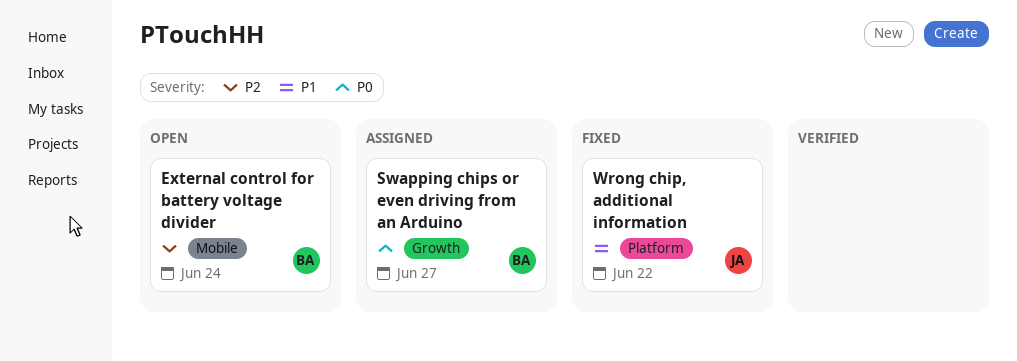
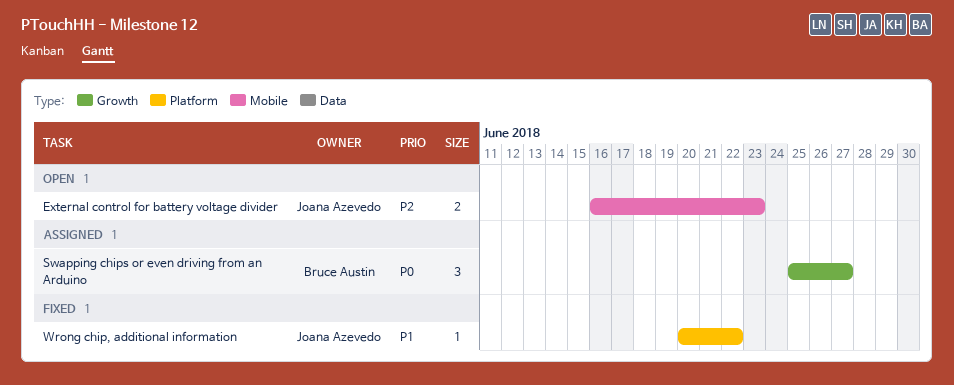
External control for battery voltage divider, owner: Bruce Austin -> Joana Azevedo
External control for battery voltage divider, due: Jun 24 -> Jun 23

